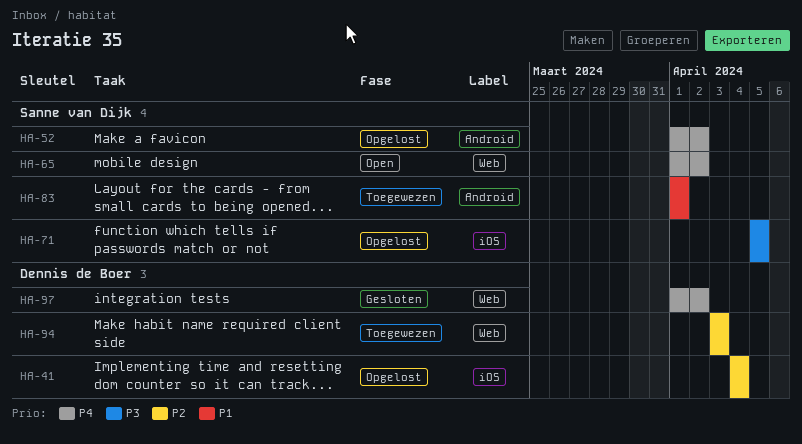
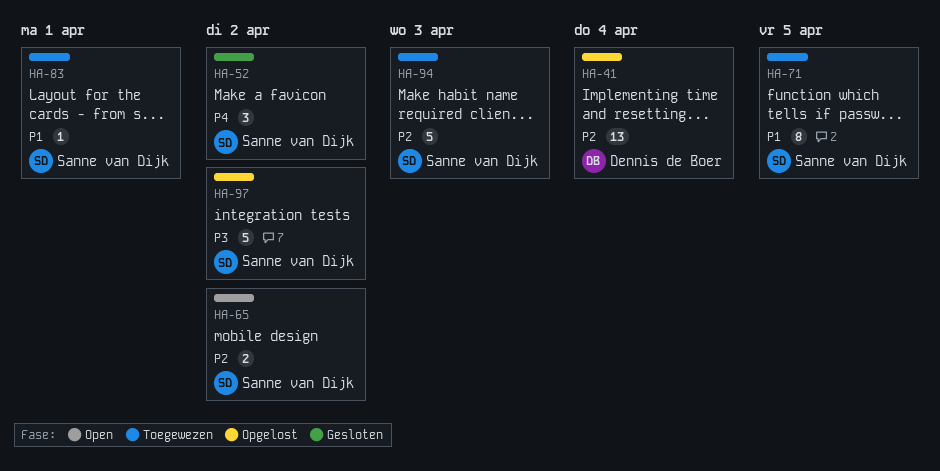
HA-52, status: Opgelost -> Gesloten
HA-65, priority: P4 -> P2
HA-71, status: Opgelost -> Toegewezen
HA-71, priority: P3 -> P1
HA-94, owner: Dennis de Boer -> Sanne van Dijk
HA-97, status: Gesloten -> Opgelost
HA-97, owner: Dennis de Boer -> Sanne van Dijk
HA-97, priority: P4 -> P3

